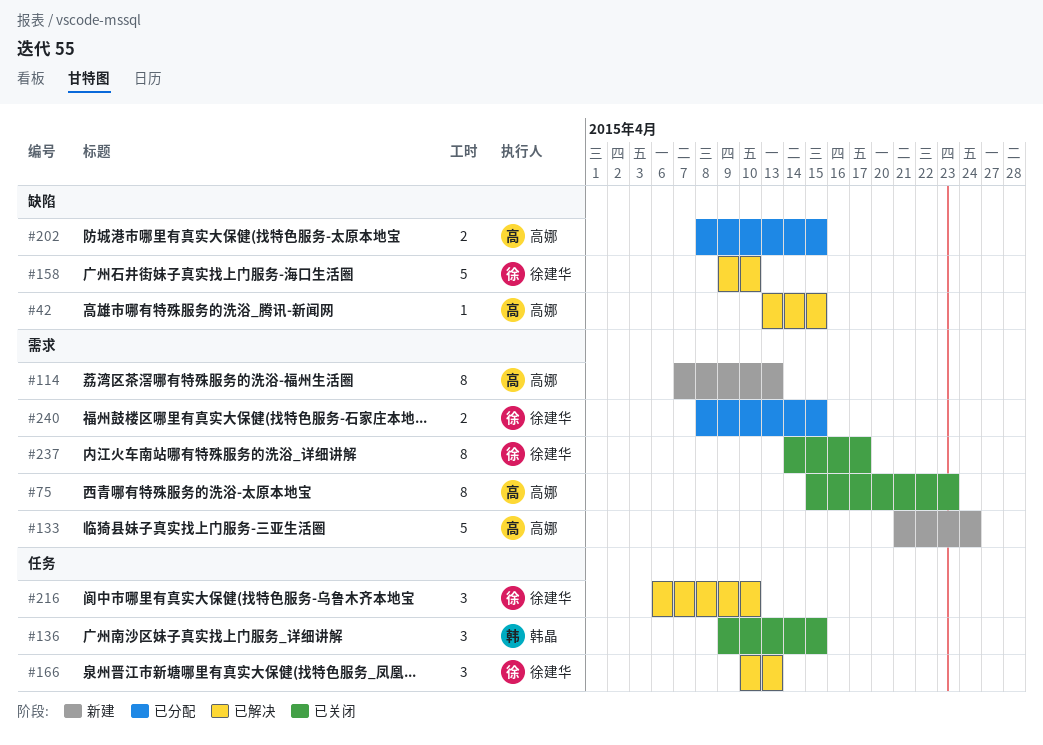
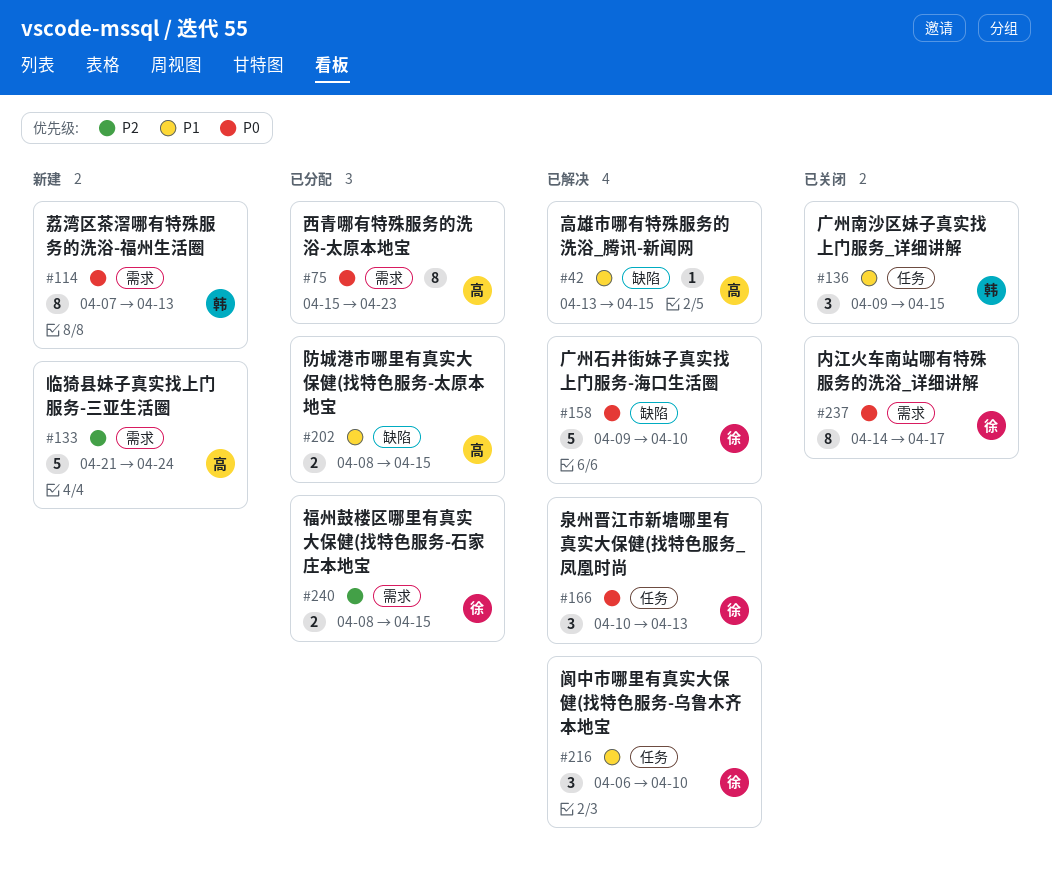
#75, status: 已关闭 -> 已分配
#114, owner: 高娜 -> 韩晶

